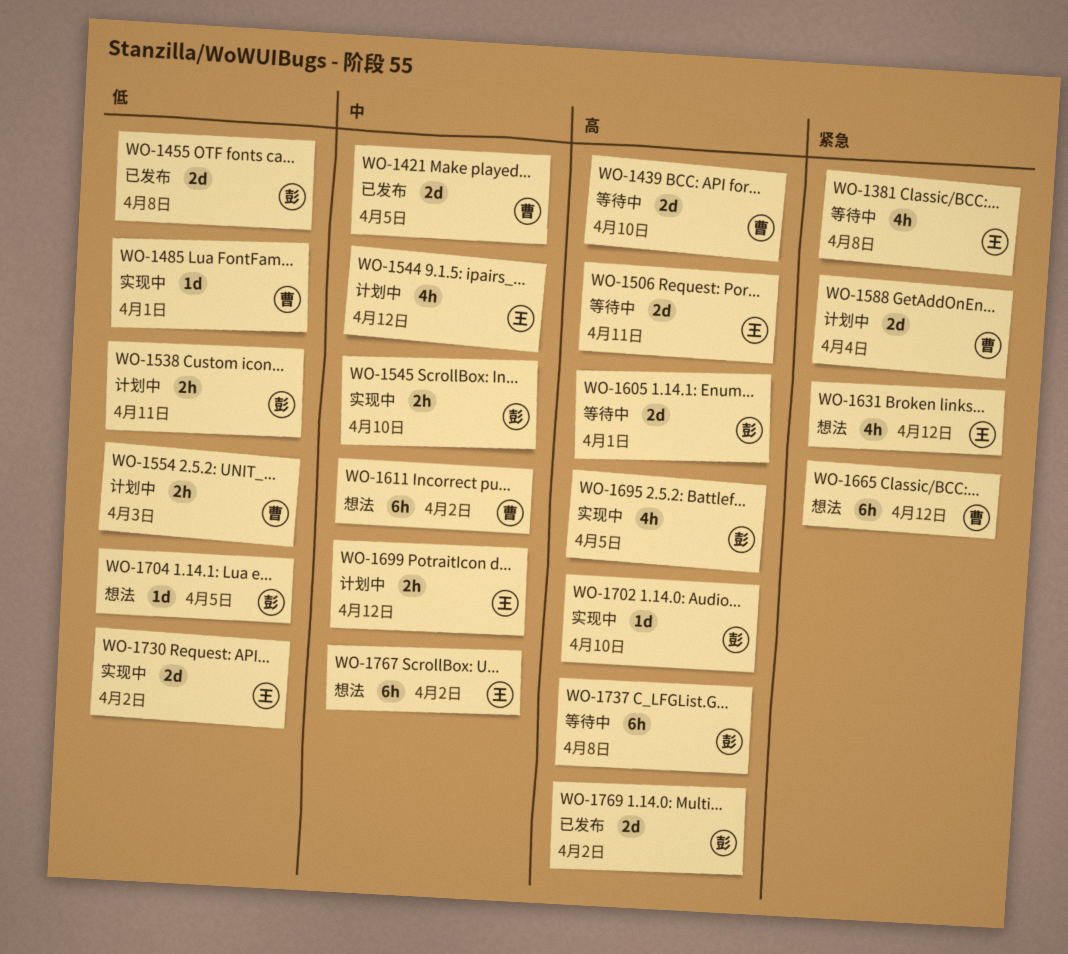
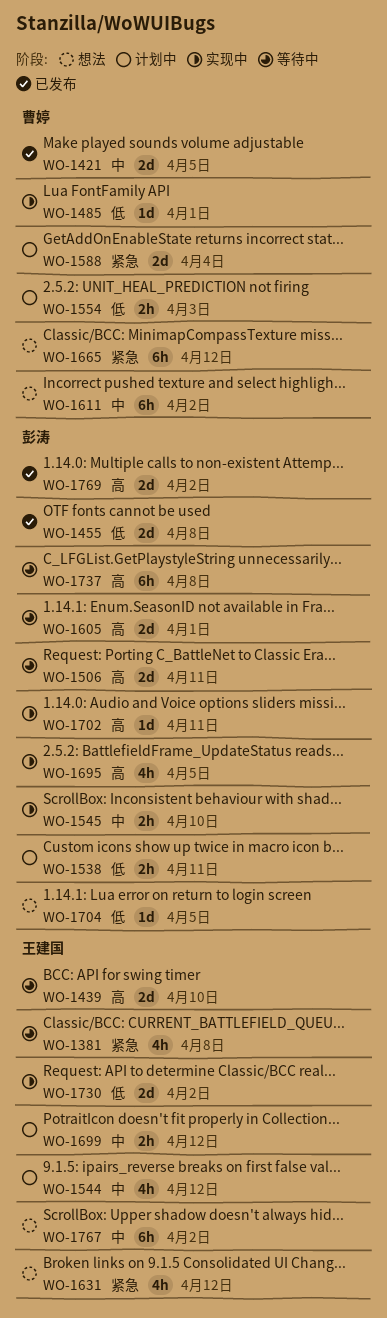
WO-1439, owner: 曹婷 -> 王建国
WO-1506, owner: 王建国 -> 彭涛
WO-1702, due: Apr 10 -> Apr 11

